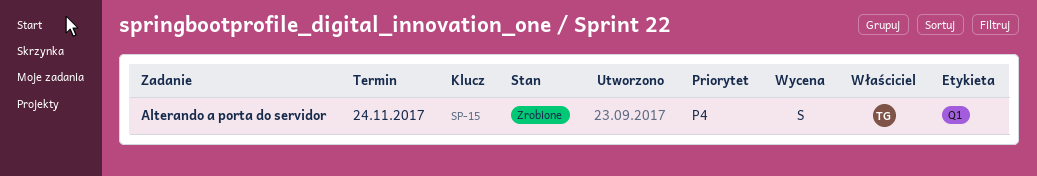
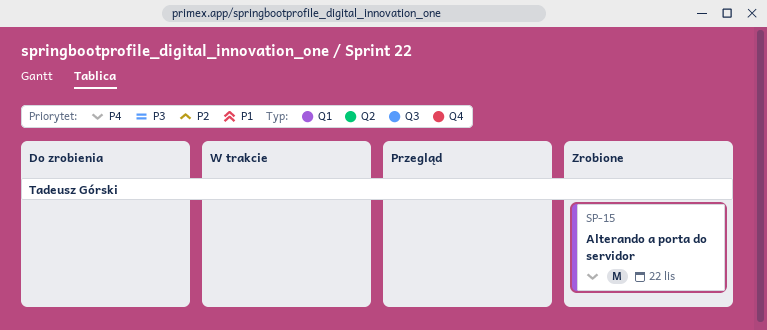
SP-15, estimate: S -> M
SP-15, due: Nov 24 -> Nov 22

